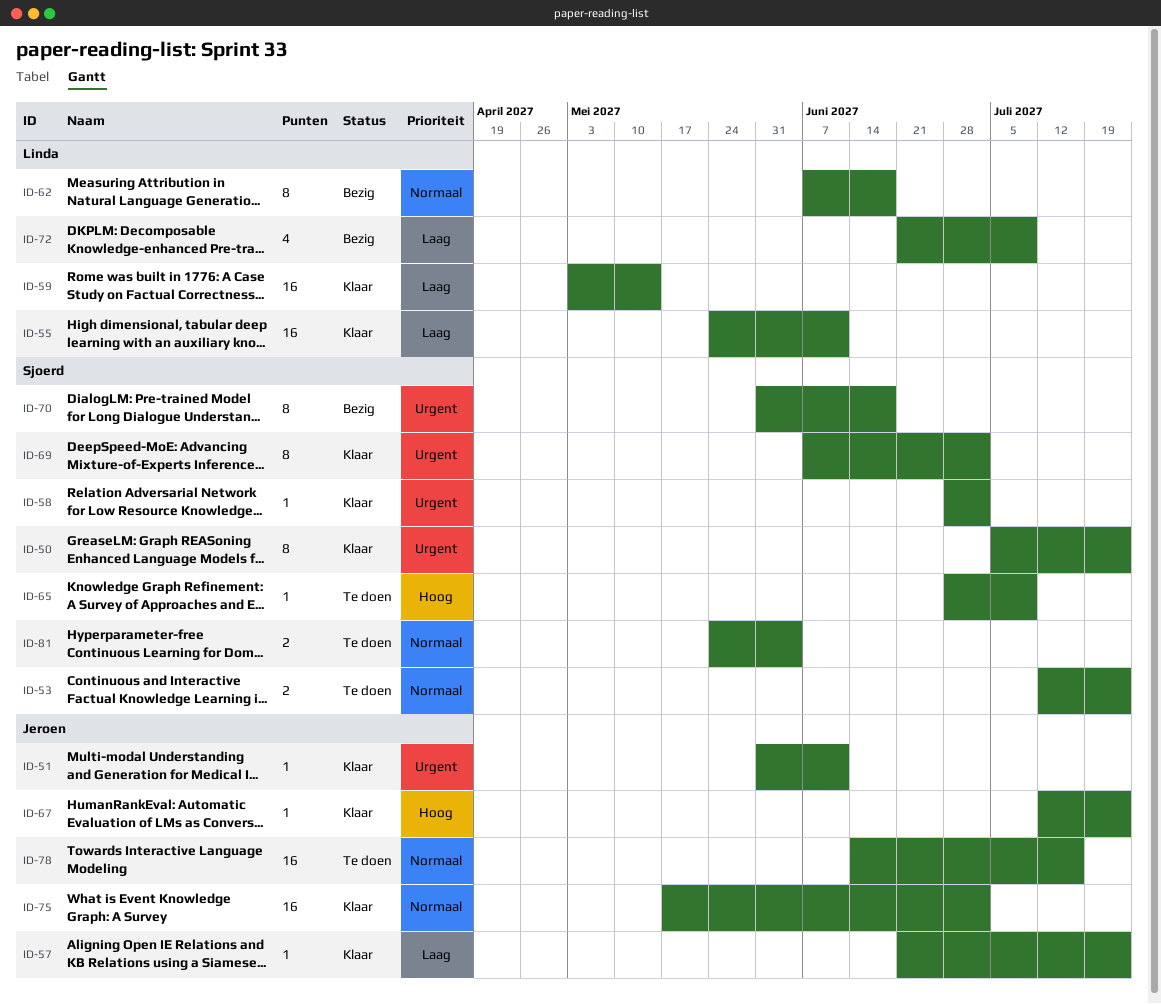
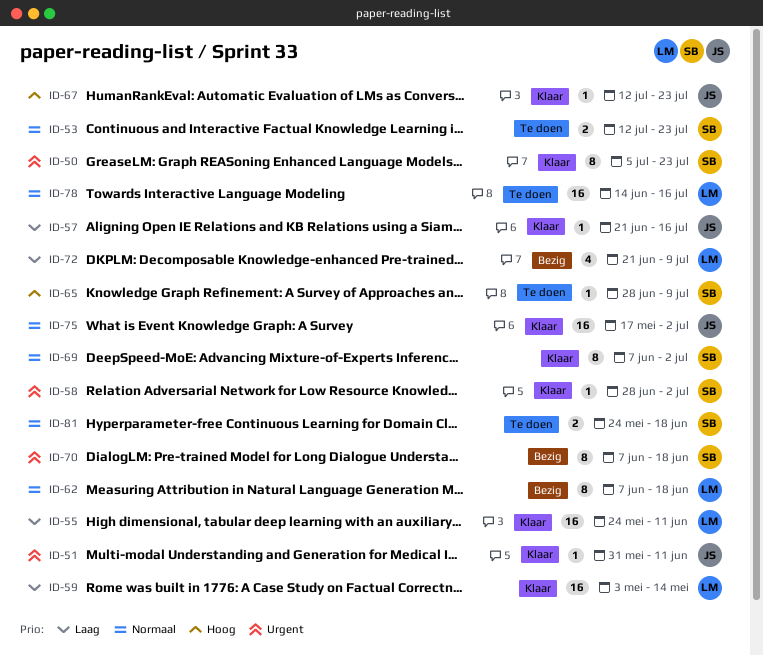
ID-57, due: Jul 23 -> Jul 16
ID-69, priority: Urgent -> Normaal
ID-70, start: May 31 -> Jun 7
ID-78, owner: Jeroen -> Linda
ID-81, due: Jun 4 -> Jun 18

